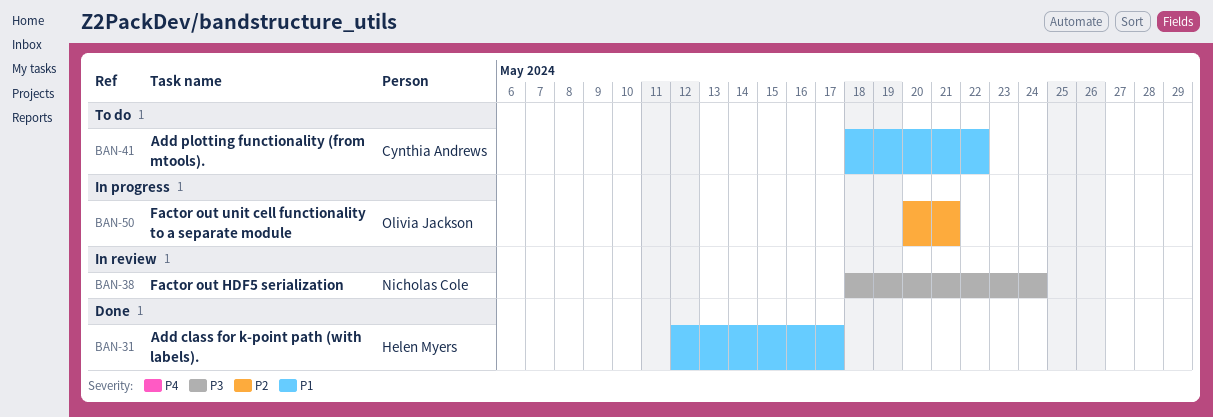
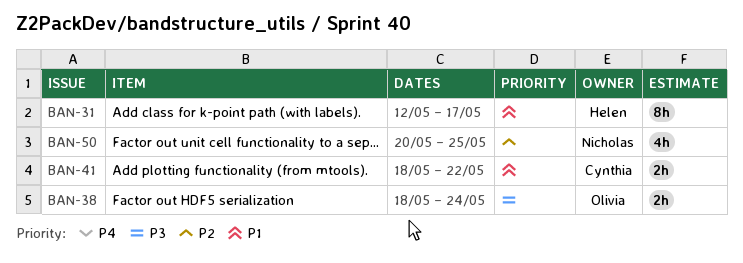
BAN-38, owner: Nicholas Cole -> Olivia Jackson
BAN-50, owner: Olivia Jackson -> Nicholas Cole
BAN-50, due: May 21 -> May 25

